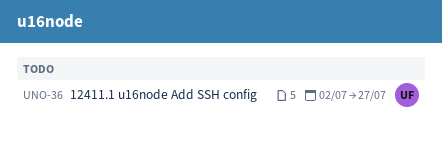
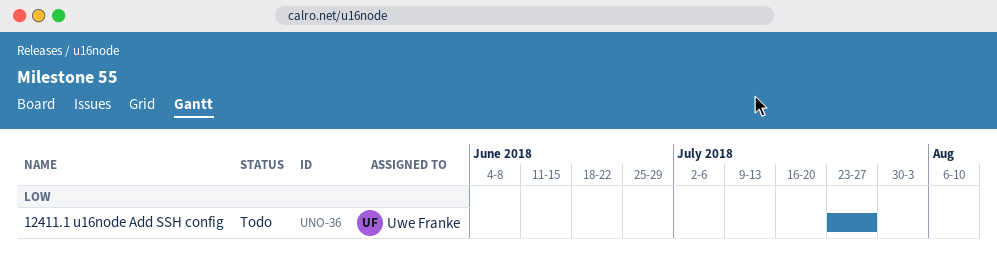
UNO-36, start: Jul 2 -> Jul 23

